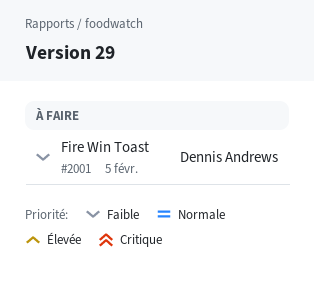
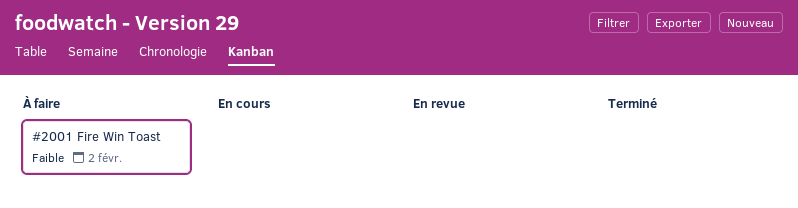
#2001, due: Feb 5 -> Feb 2

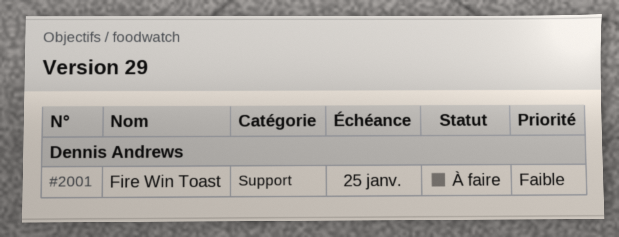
#2001, due: Feb 2 -> Jan 25

